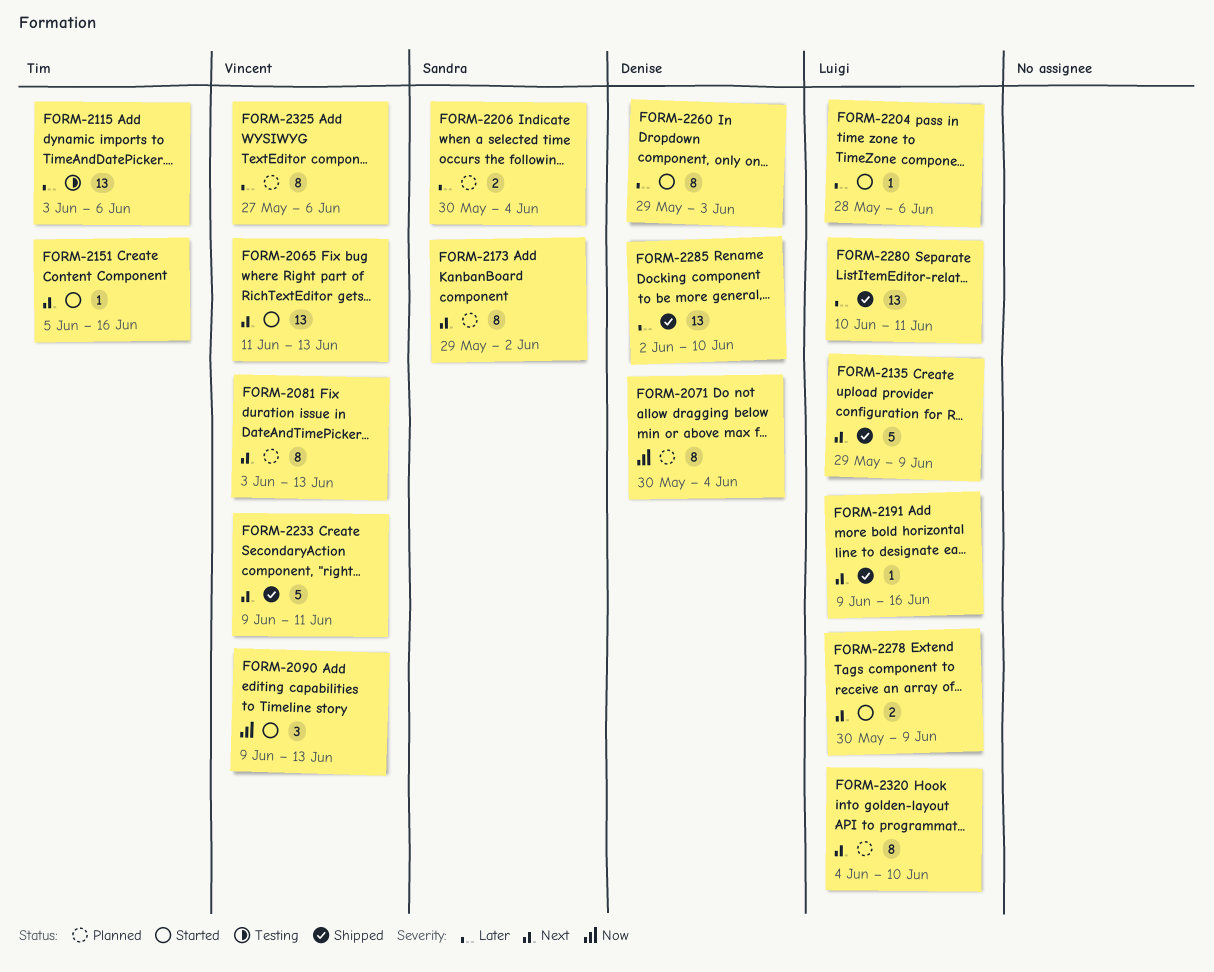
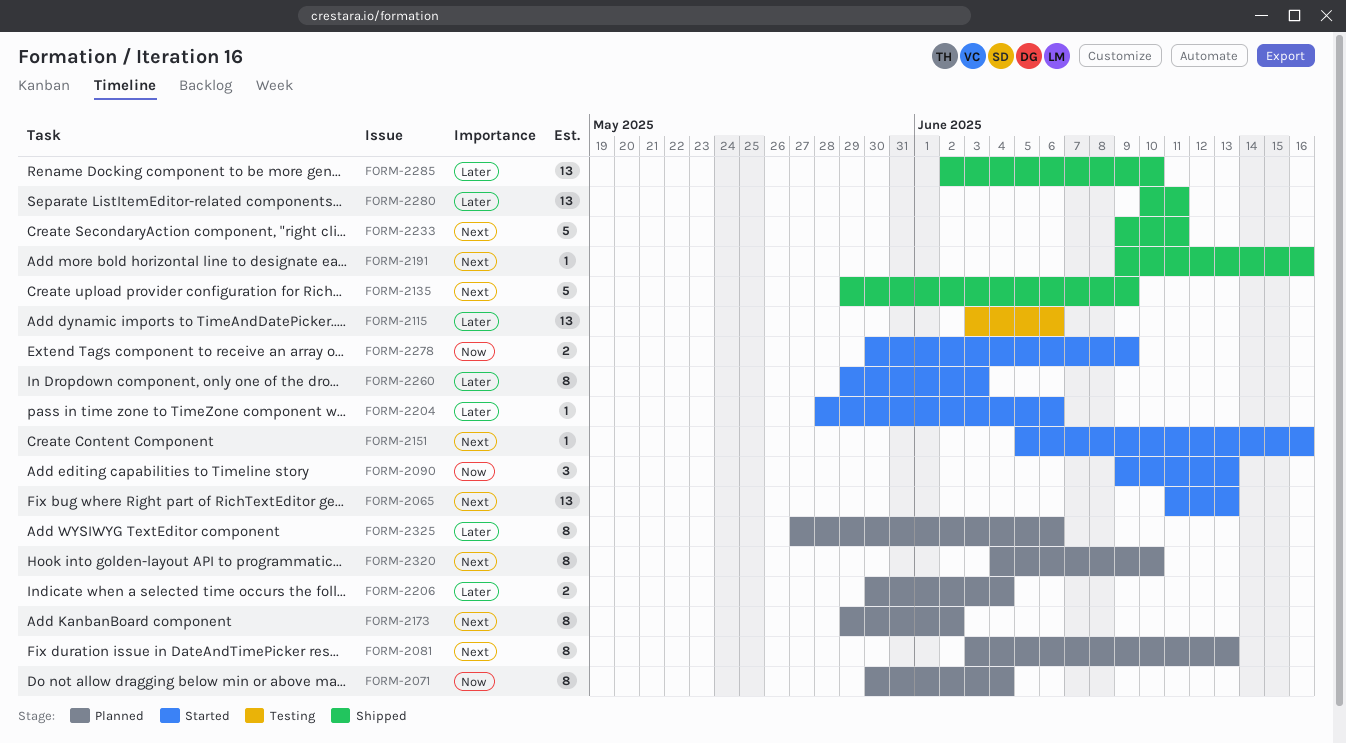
FORM-2278, priority: Next -> Now

